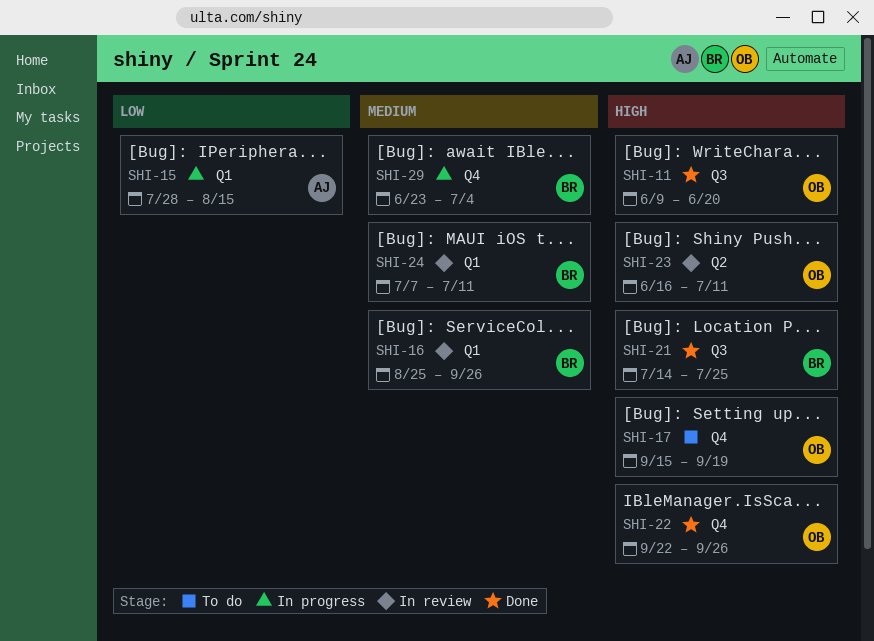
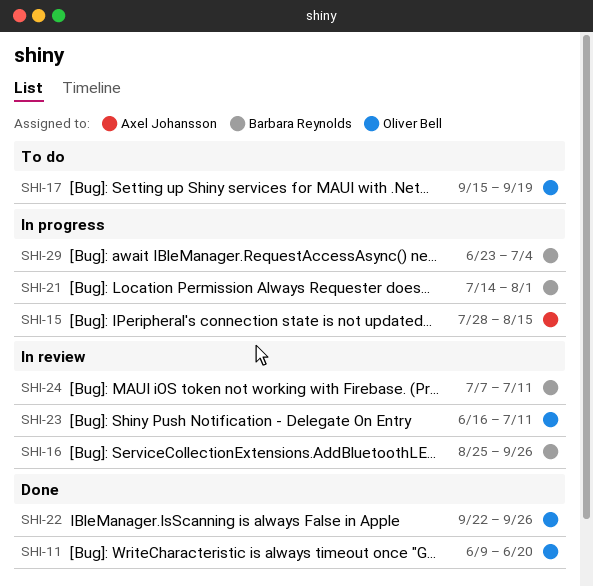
SHI-21, status: Done -> In progress
SHI-21, due: Jul 25 -> Aug 1

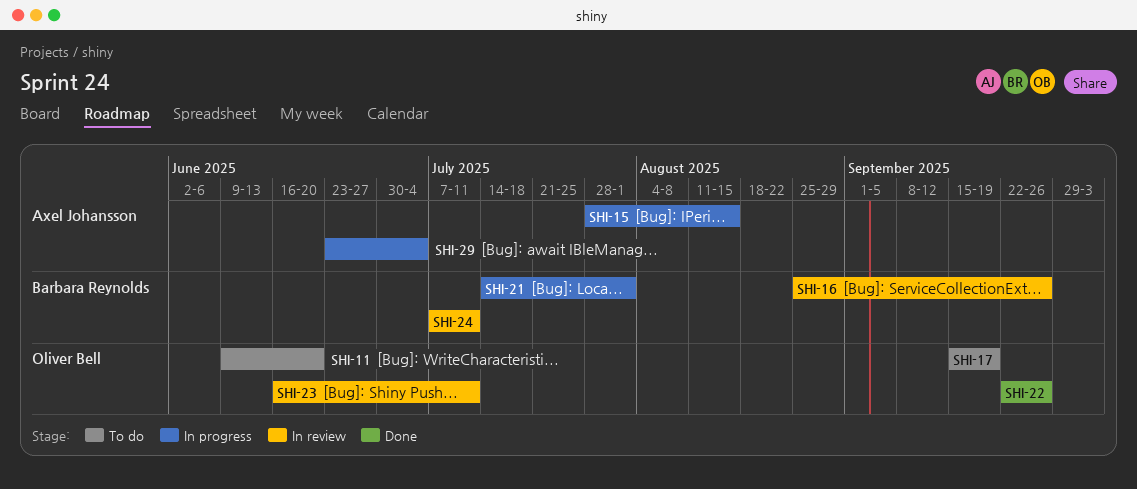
SHI-11, status: Done -> To do
SHI-29, owner: Barbara Reynolds -> Axel Johansson

